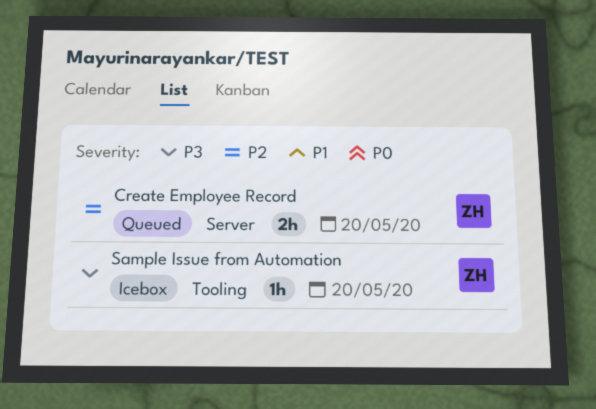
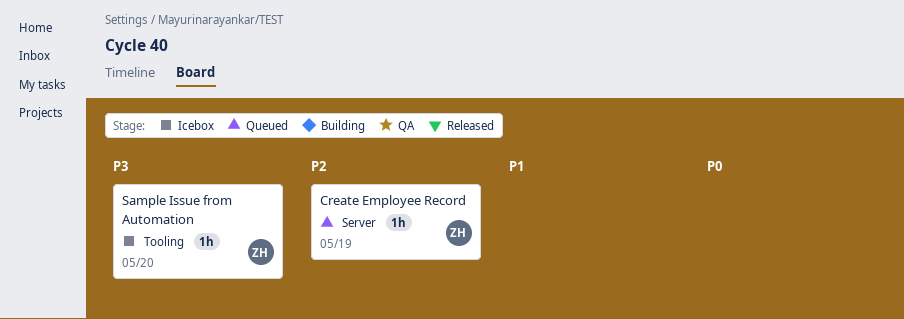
Create Employee Record, estimate: 2h -> 1h
Create Employee Record, due: May 20 -> May 19

